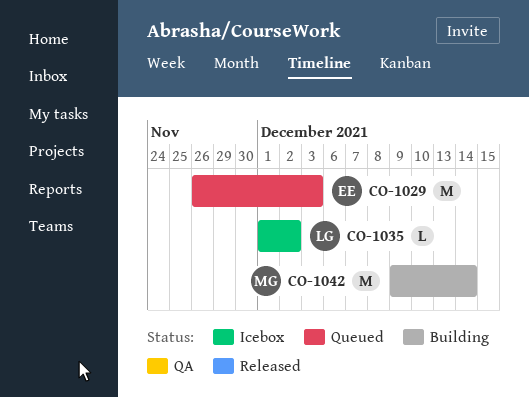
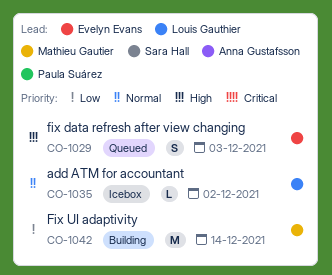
CO-1029, estimate: M -> S

